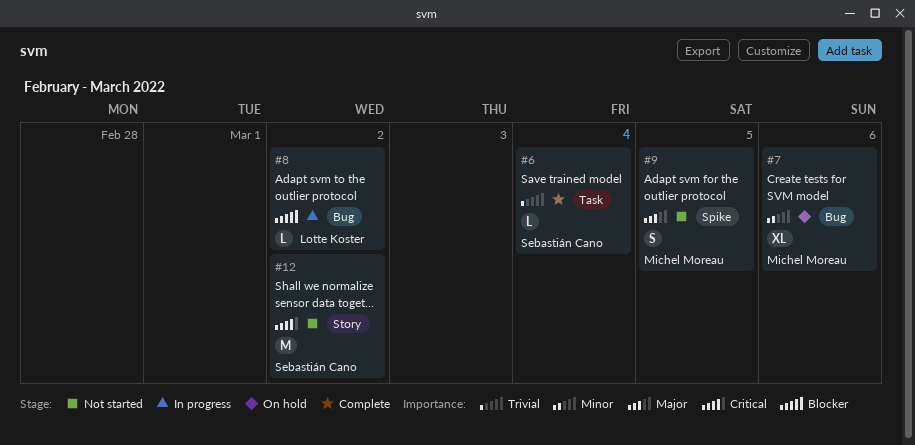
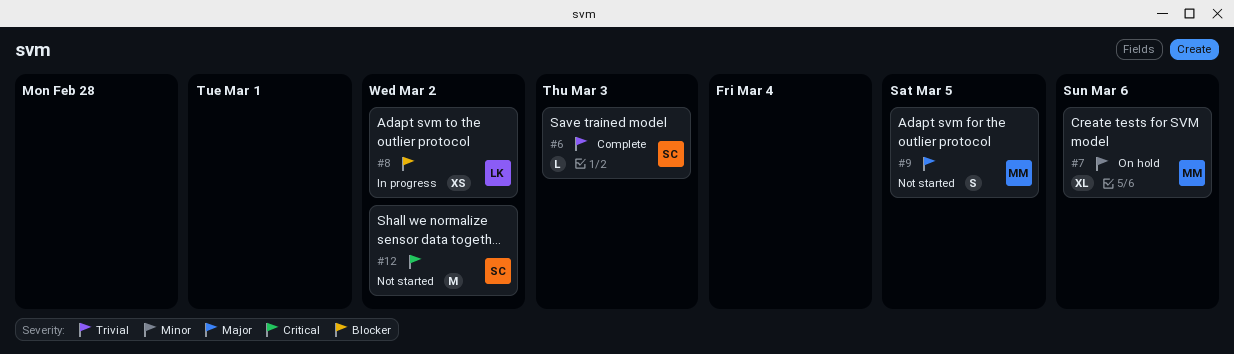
#6, due: Mar 4 -> Mar 3
#8, estimate: L -> XS

